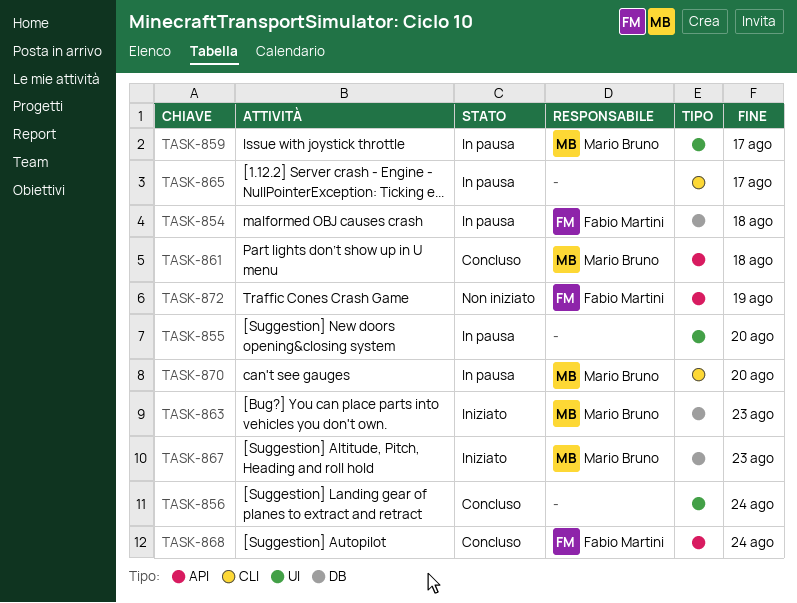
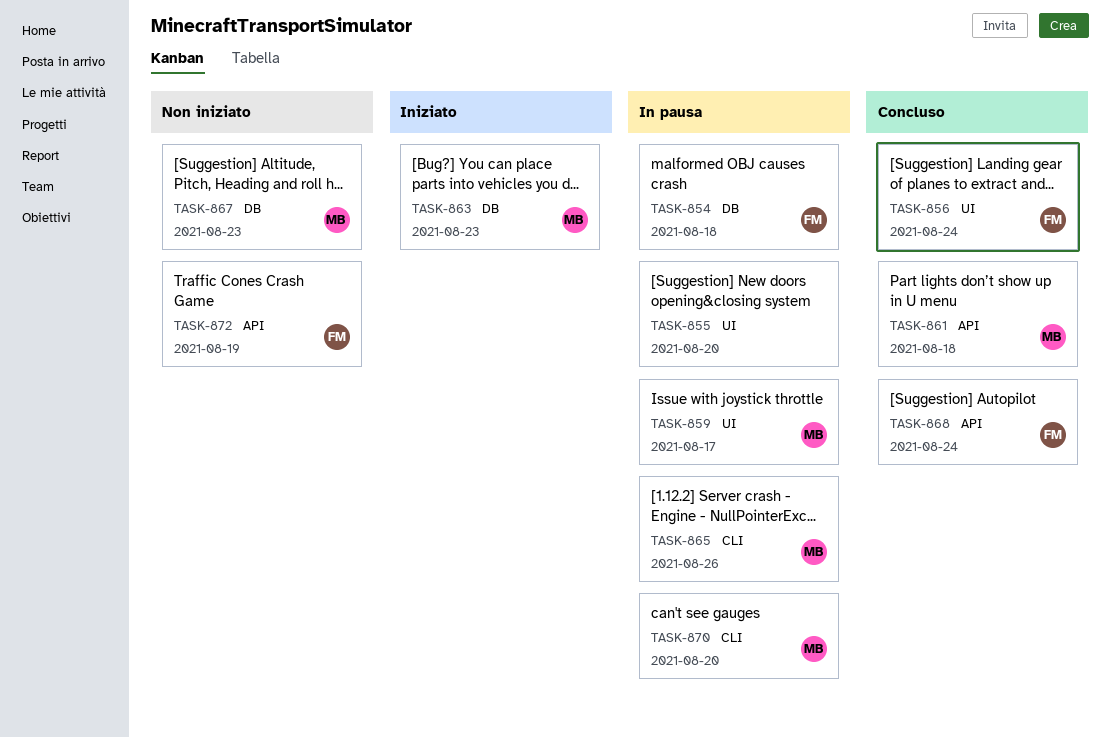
TASK-856, owner: none -> Fabio Martini
TASK-865, owner: none -> Mario Bruno
TASK-865, due: Aug 17 -> Aug 26
TASK-867, status: Iniziato -> Non iniziato

